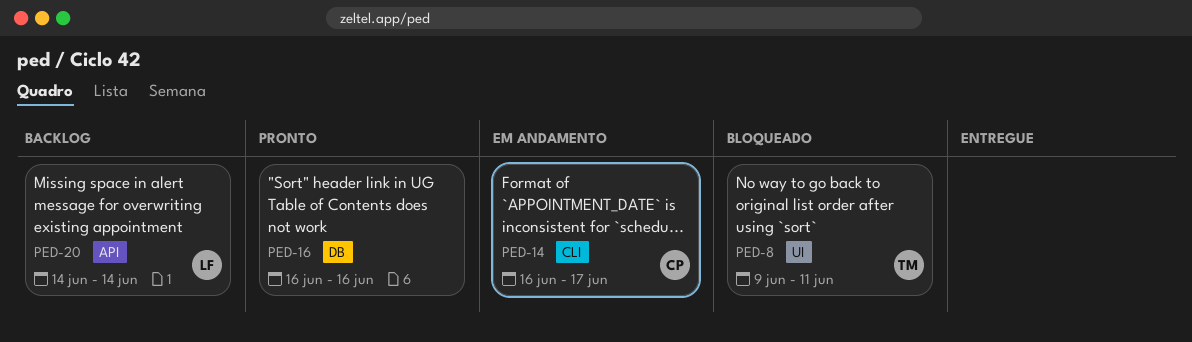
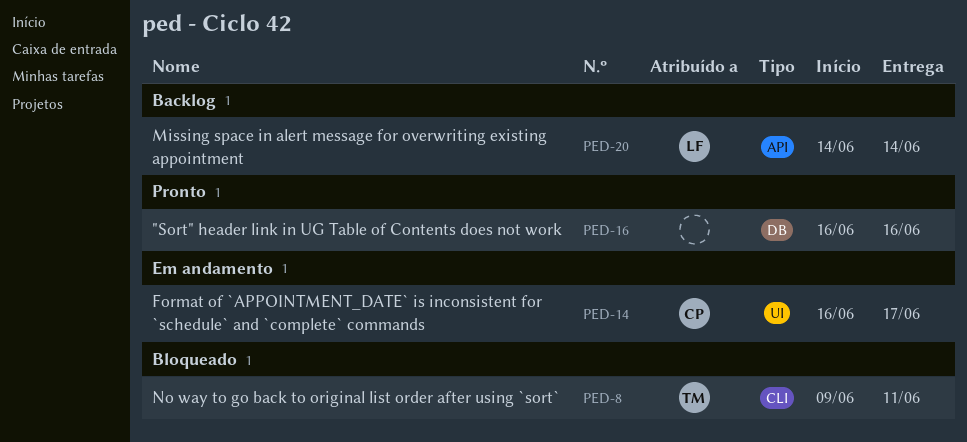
PED-8, label: UI -> CLI
PED-14, label: CLI -> UI

